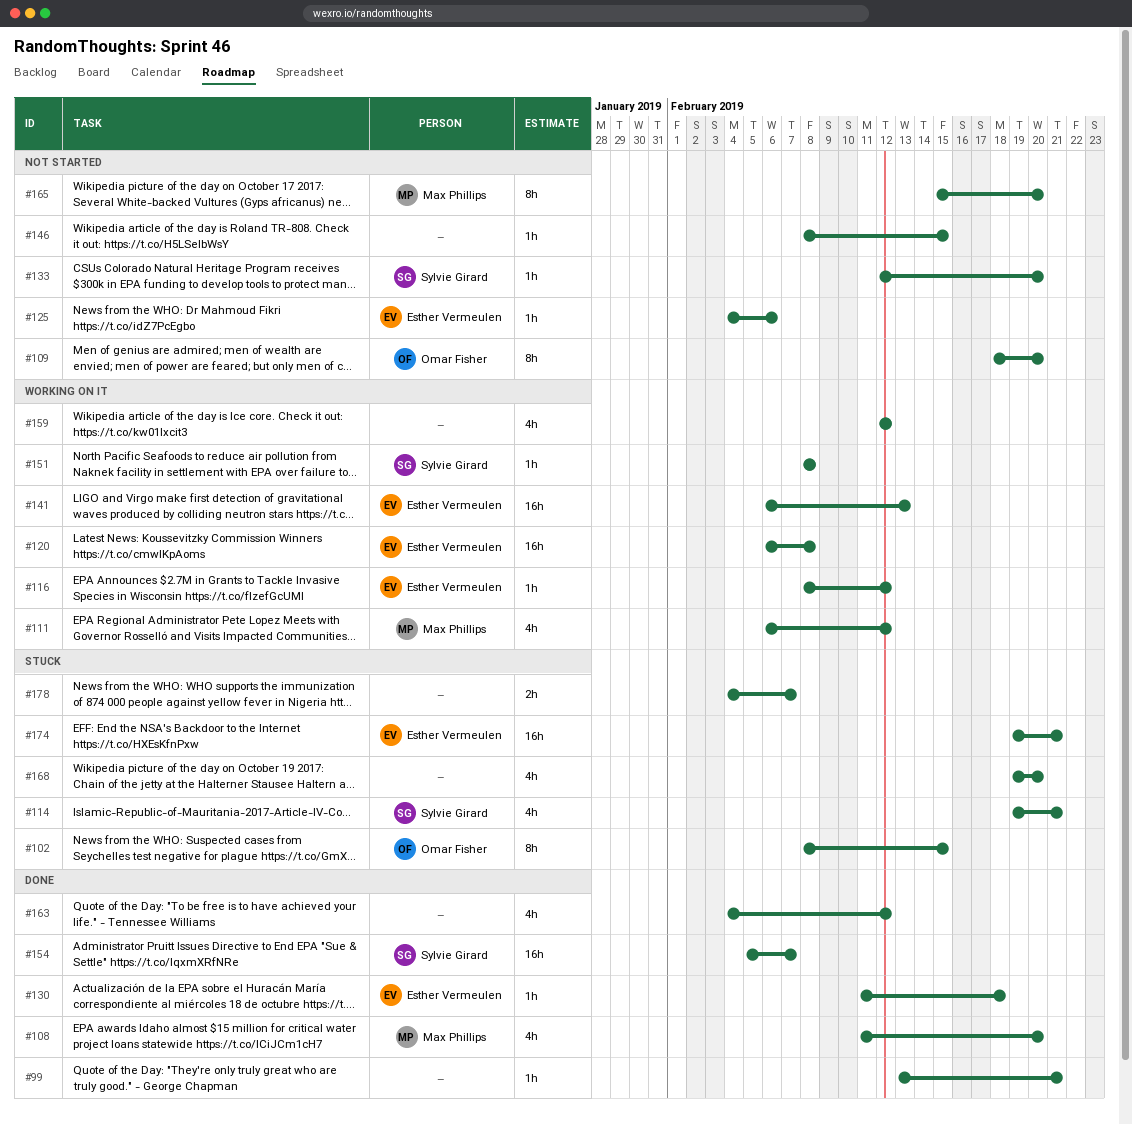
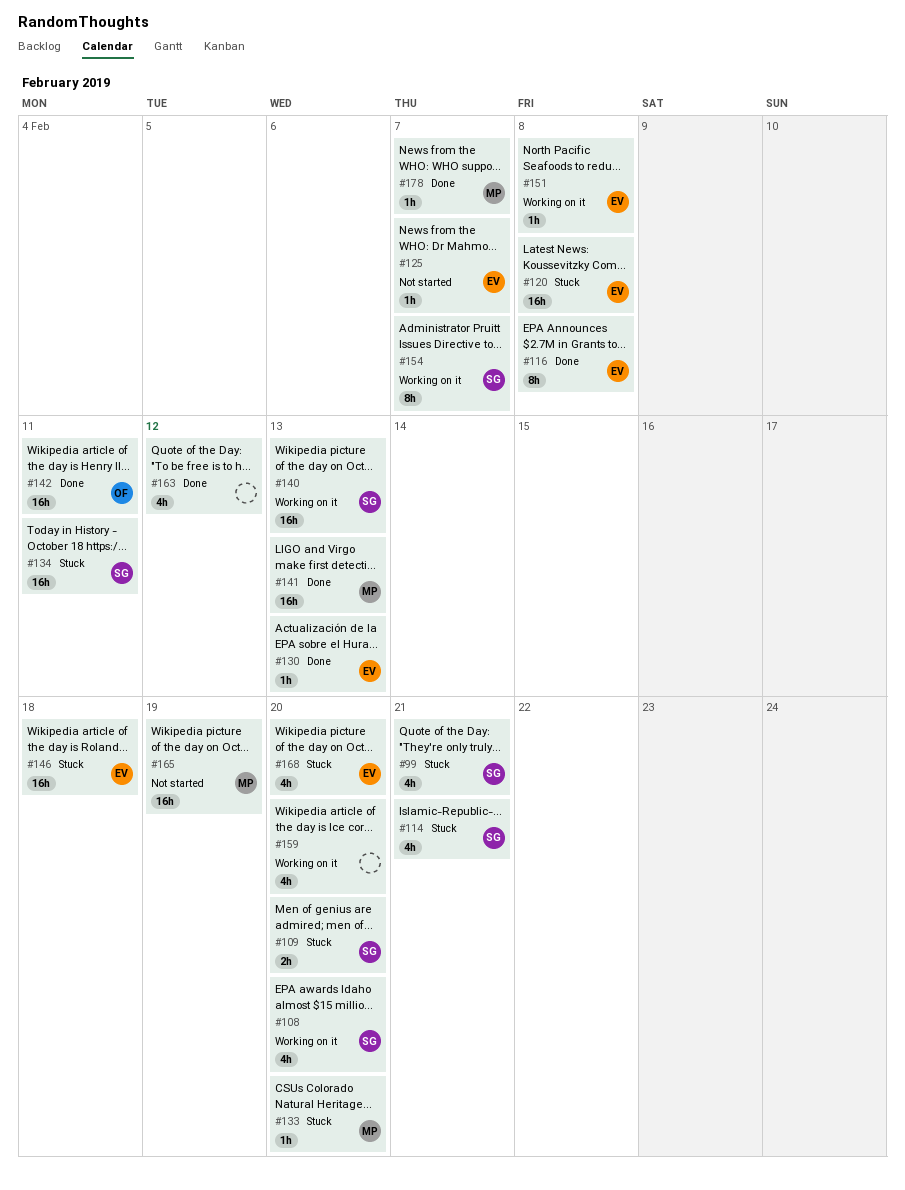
#99, status: Done -> Stuck
#99, owner: none -> Sylvie Girard
#99, estimate: 1h -> 4h
#102: present -> none
#108, status: Done -> Working on it
#108, owner: Max Phillips -> Sylvie Girard
#109, status: Not started -> Stuck
#109, owner: Omar Fisher -> Sylvie Girard
#109, estimate: 8h -> 2h
#111: present -> none
#116, status: Working on it -> Done
#116, estimate: 1h -> 8h
#116, due: Feb 12 -> Feb 8
#120, status: Working on it -> Stuck
#125, due: Feb 6 -> Feb 7
#130, due: Feb 18 -> Feb 13
#133, status: Not started -> Stuck
#133, owner: Sylvie Girard -> Max Phillips
#134: none -> present
#140: none -> present
#141, status: Working on it -> Done
#141, owner: Esther Vermeulen -> Max Phillips
#142: none -> present
#146, status: Not started -> Stuck
#146, owner: none -> Esther Vermeulen
#146, estimate: 1h -> 16h
#146, due: Feb 15 -> Feb 18
#151, owner: Sylvie Girard -> Esther Vermeulen
#154, status: Done -> Working on it
#154, estimate: 16h -> 8h
#159, due: Feb 12 -> Feb 20
#165, estimate: 8h -> 16h
#165, due: Feb 20 -> Feb 19
#168, owner: none -> Esther Vermeulen
#174: present -> none
#178, status: Stuck -> Done
#178, owner: none -> Max Phillips
#178, estimate: 2h -> 1h

